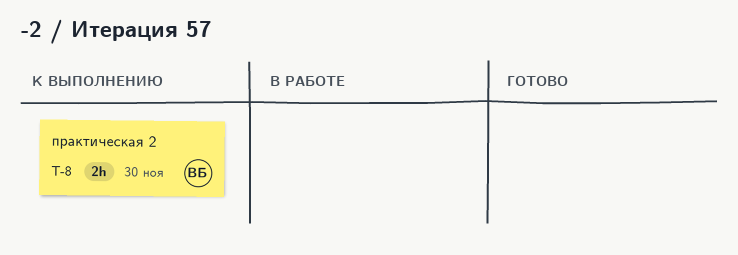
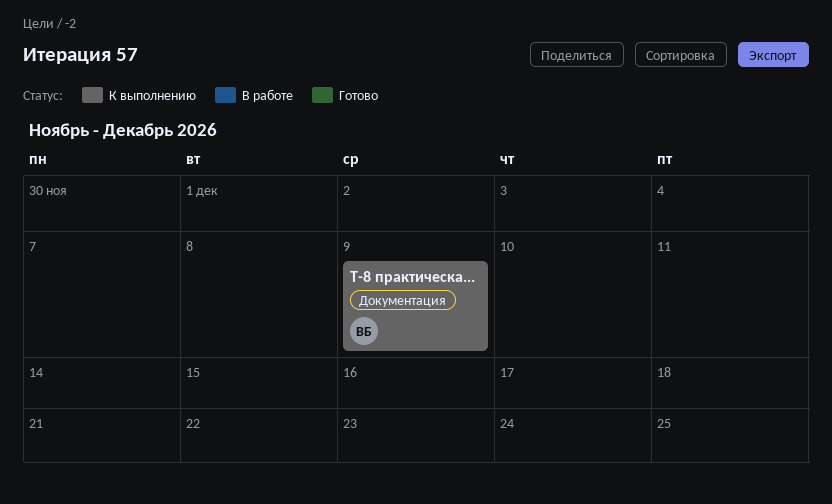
T-8, due: Nov 30 -> Dec 9

